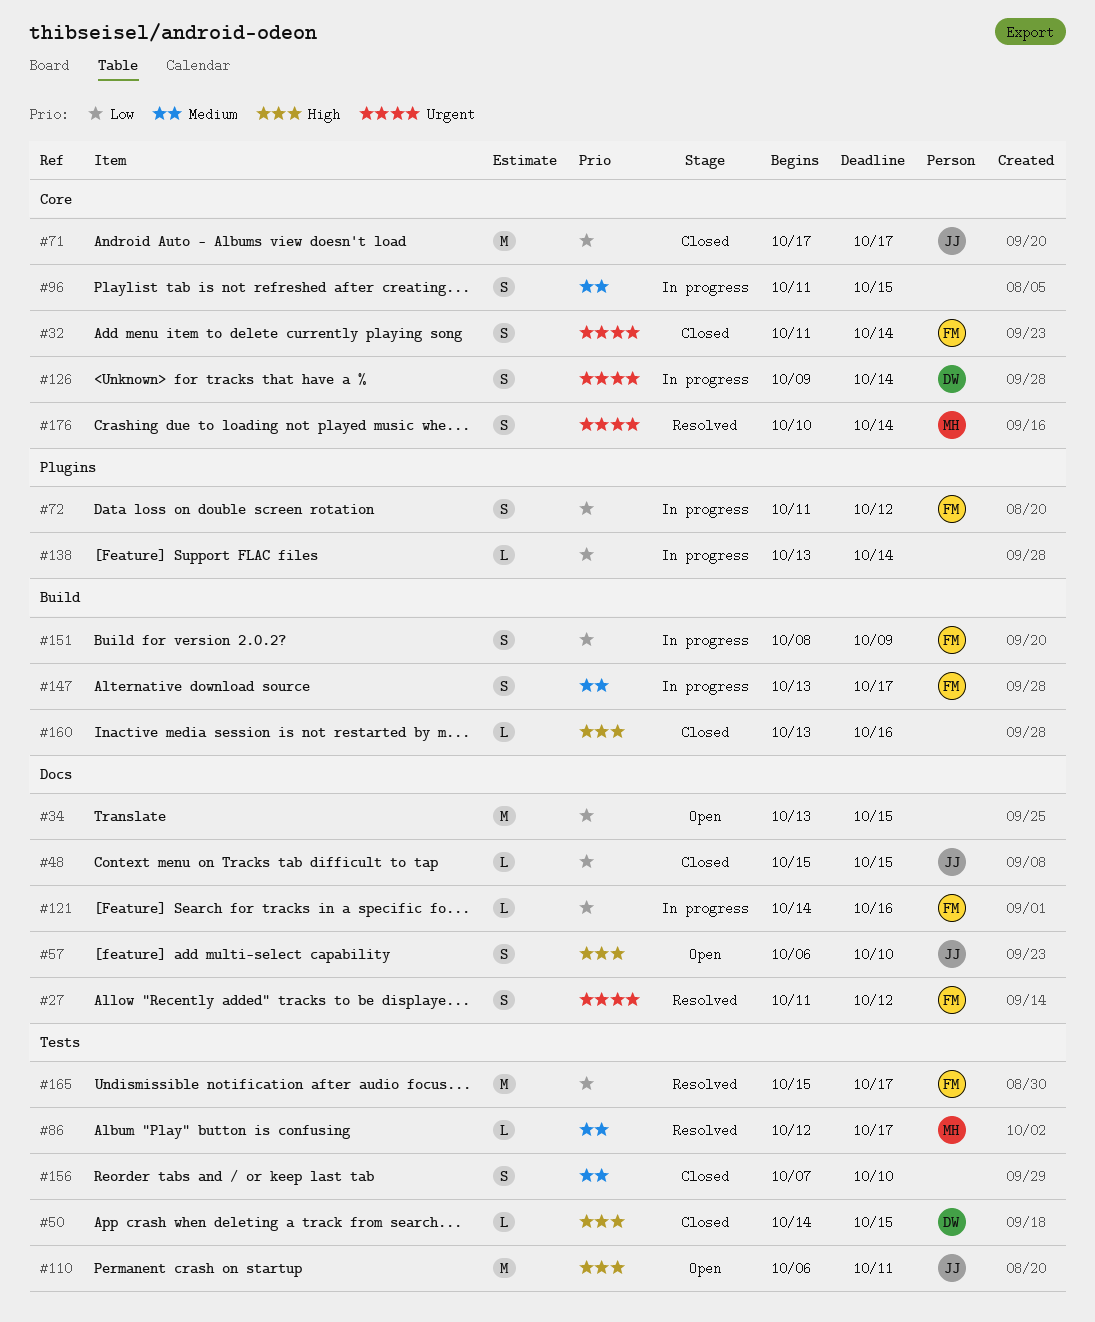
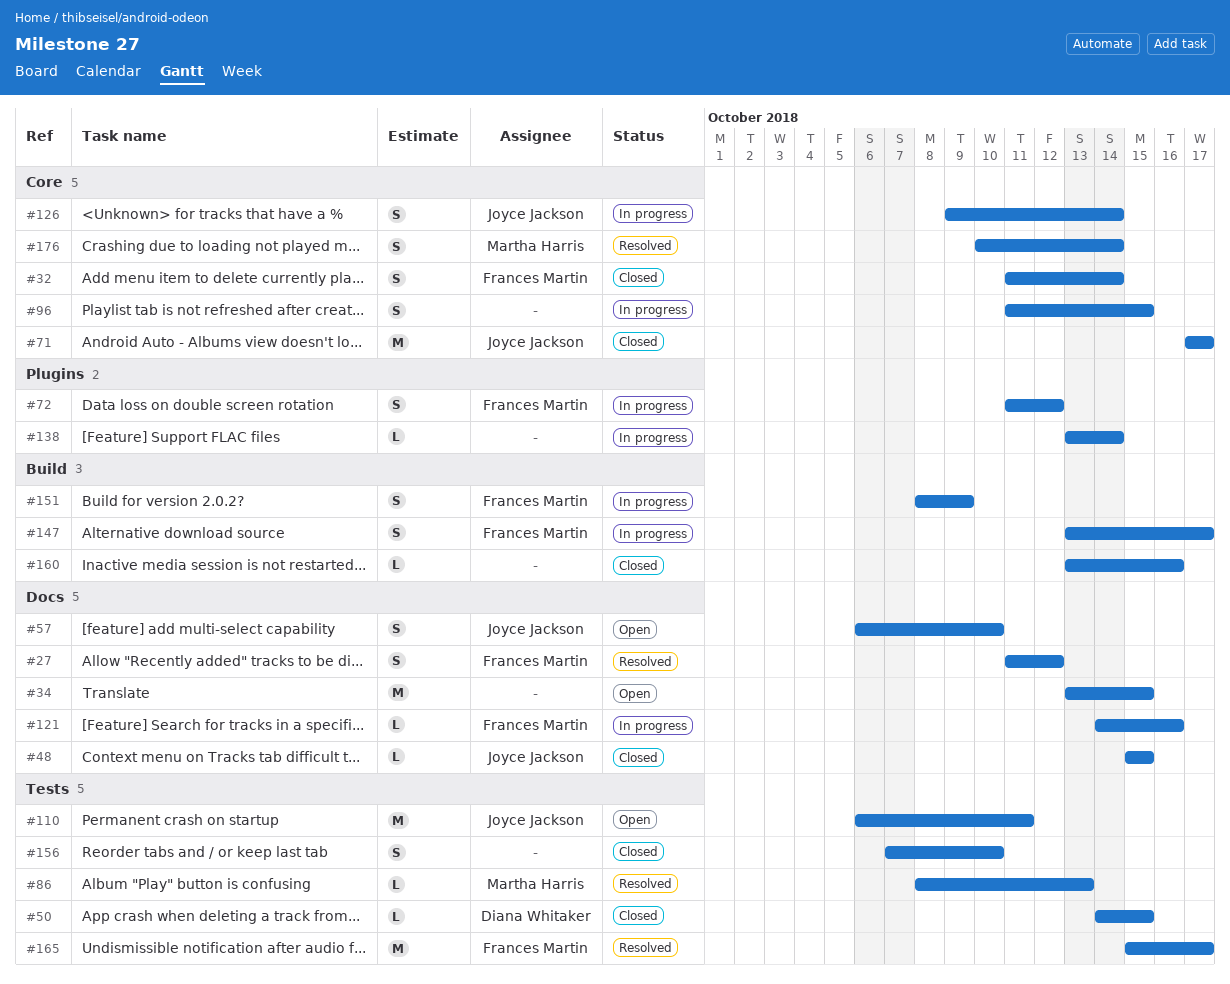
#86, start: Oct 12 -> Oct 8
#86, due: Oct 17 -> Oct 13
#126, owner: Diana Whitaker -> Joyce Jackson

